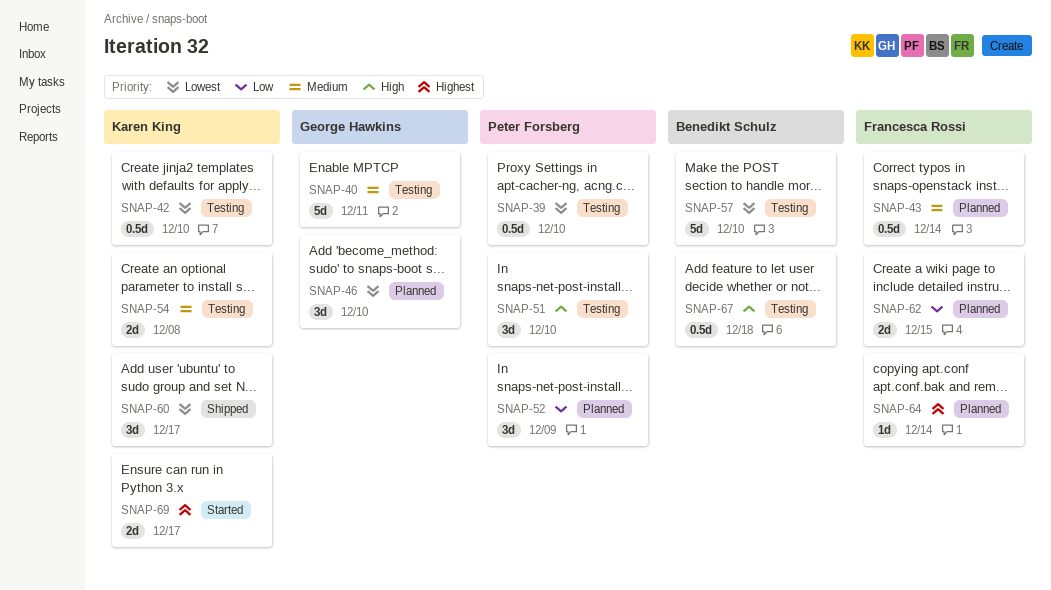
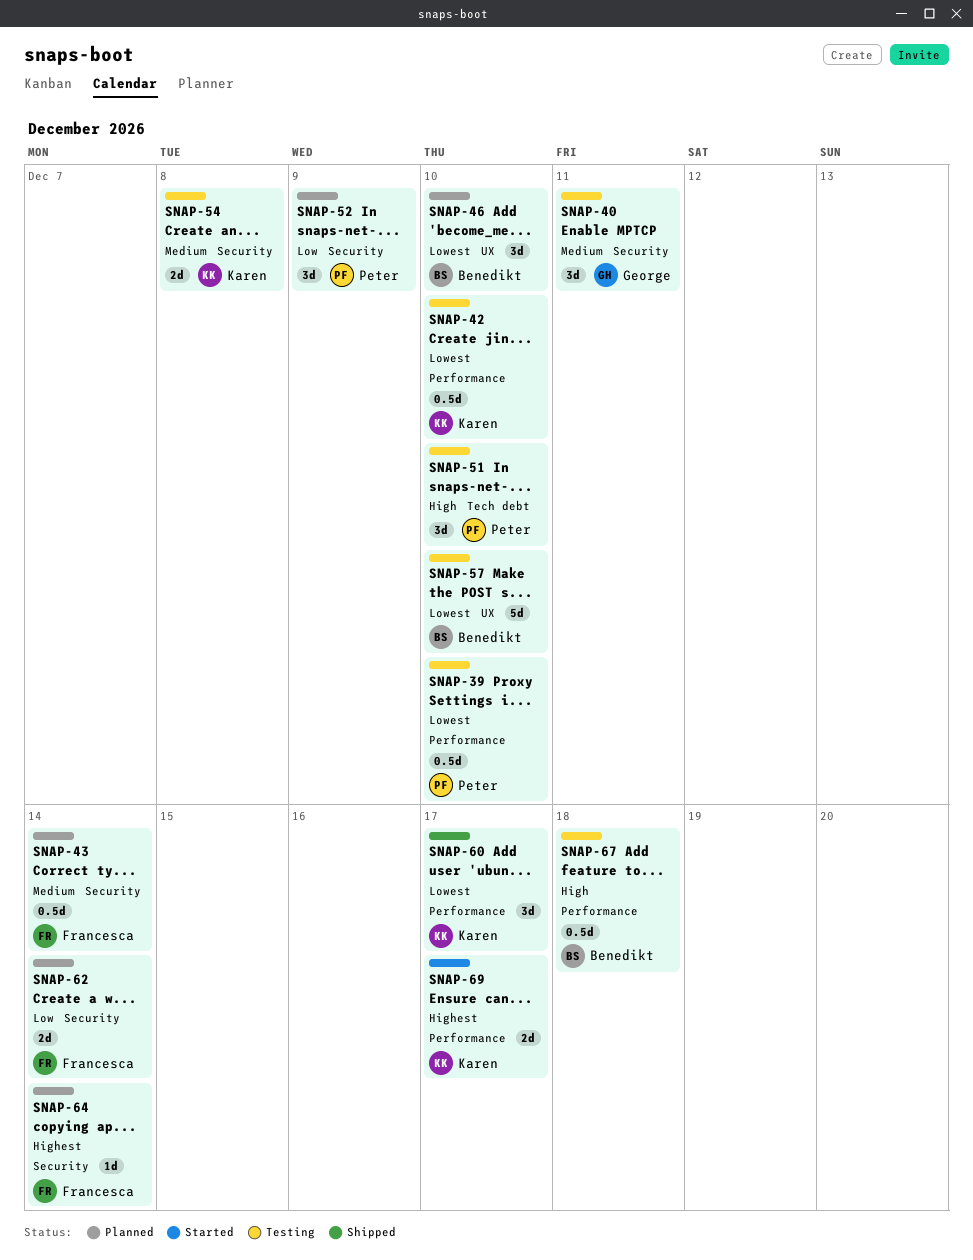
SNAP-40, estimate: 5d -> 3d
SNAP-46, owner: George Hawkins -> Benedikt Schulz
SNAP-62, due: Dec 15 -> Dec 14

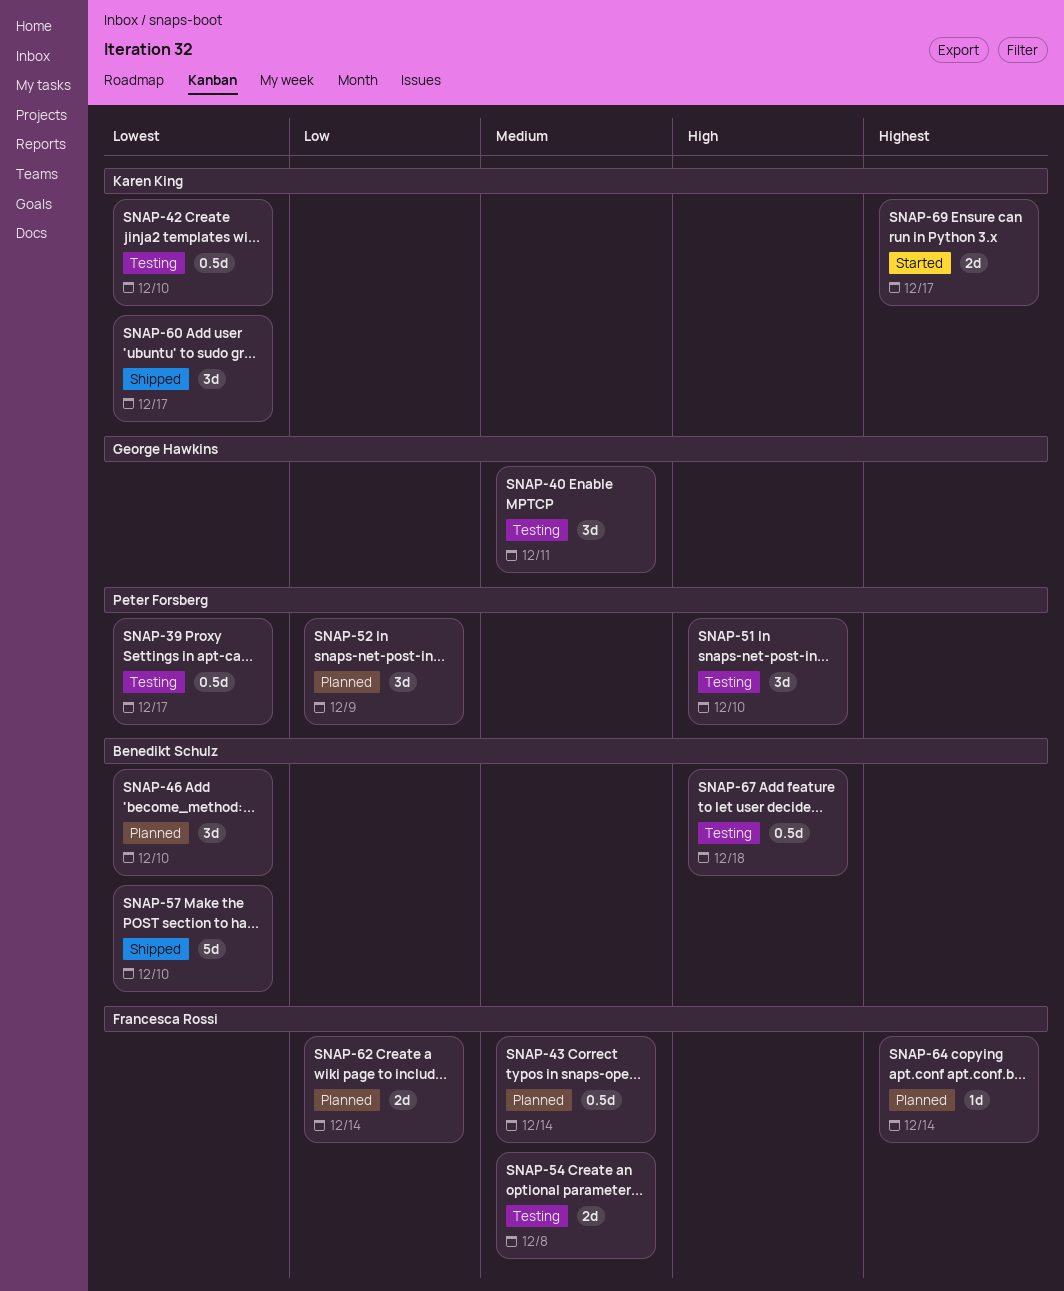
SNAP-39, due: Dec 10 -> Dec 17
SNAP-54, owner: Karen King -> Francesca Rossi
SNAP-57, status: Testing -> Shipped

